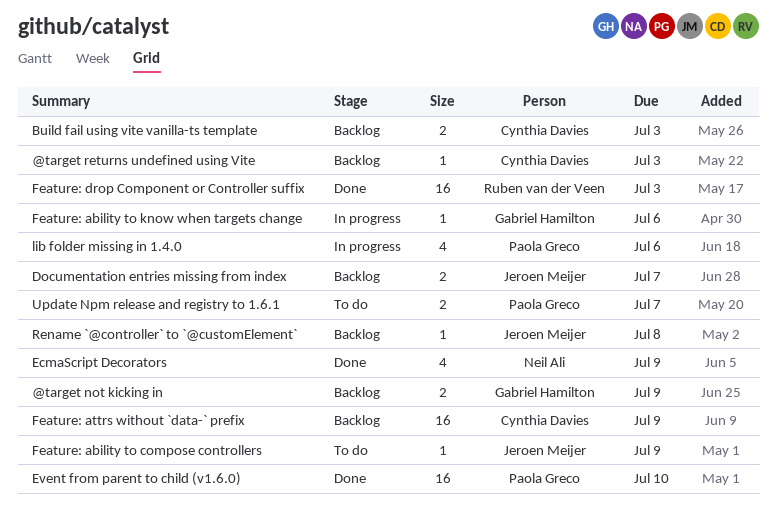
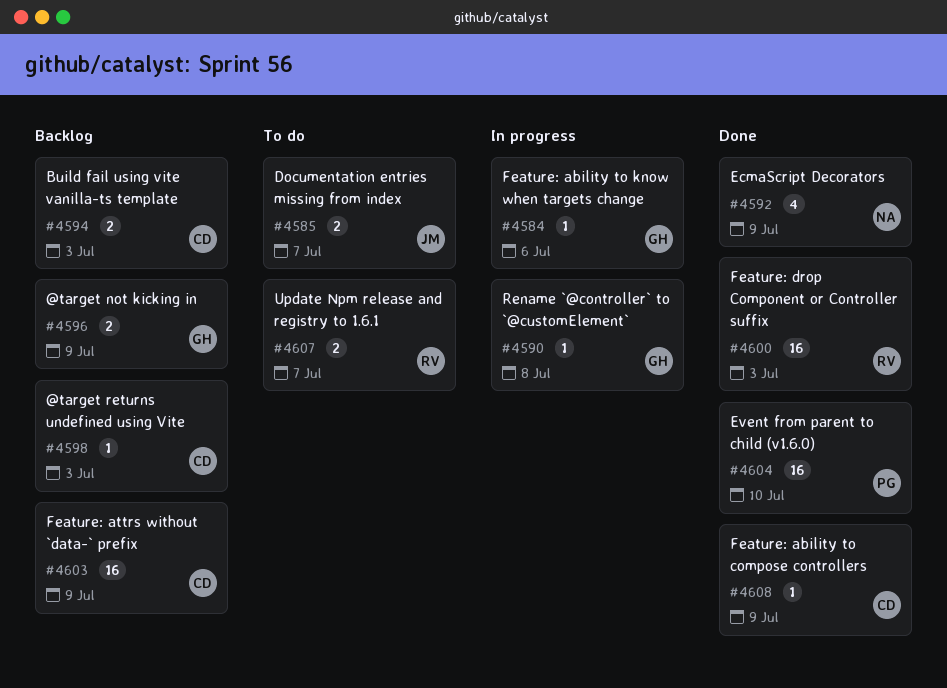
Documentation entries missing from index, status: Backlog -> To do
Feature: ability to compose controllers, status: To do -> Done
Feature: ability to compose controllers, owner: Jeroen Meijer -> Cynthia Davies
lib folder missing in 1.4.0: present -> none
Rename `@controller` to `@customElement`, status: Backlog -> In progress
Rename `@controller` to `@customElement`, owner: Jeroen Meijer -> Gabriel Hamilton
Update Npm release and registry to 1.6.1, owner: Paola Greco -> Ruben van der Veen

